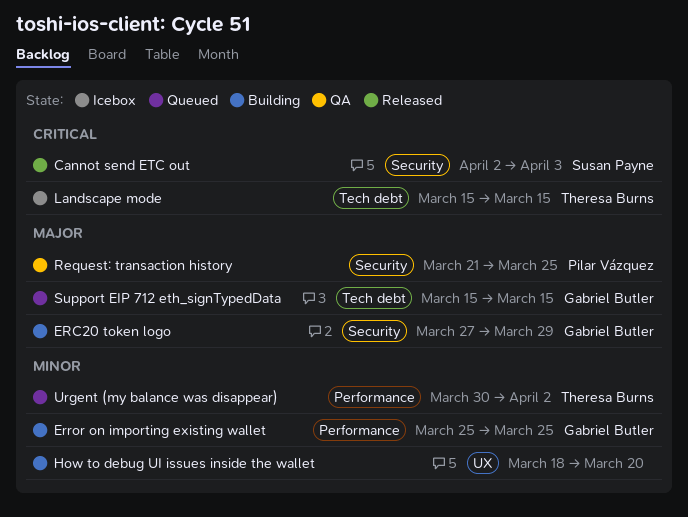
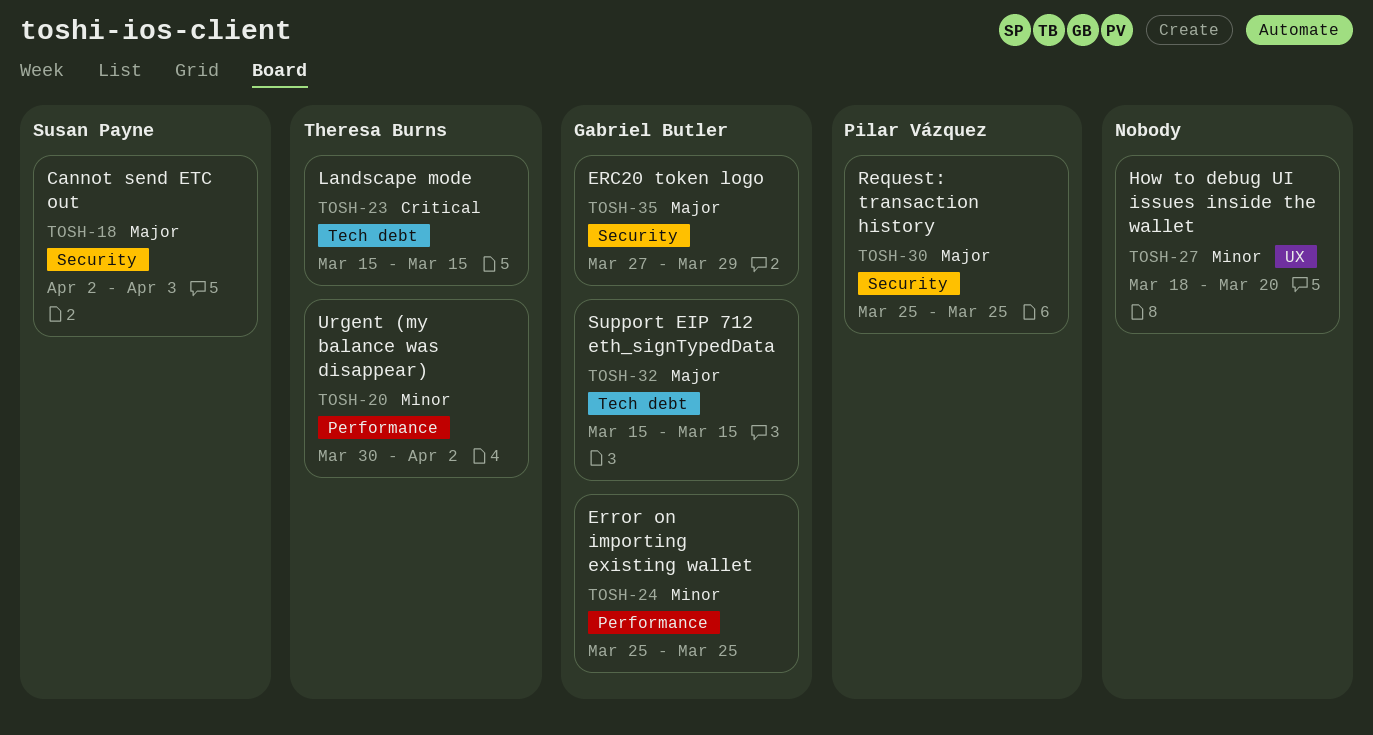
Cannot send ETC out, priority: Critical -> Major
Request: transaction history, start: Mar 21 -> Mar 25

